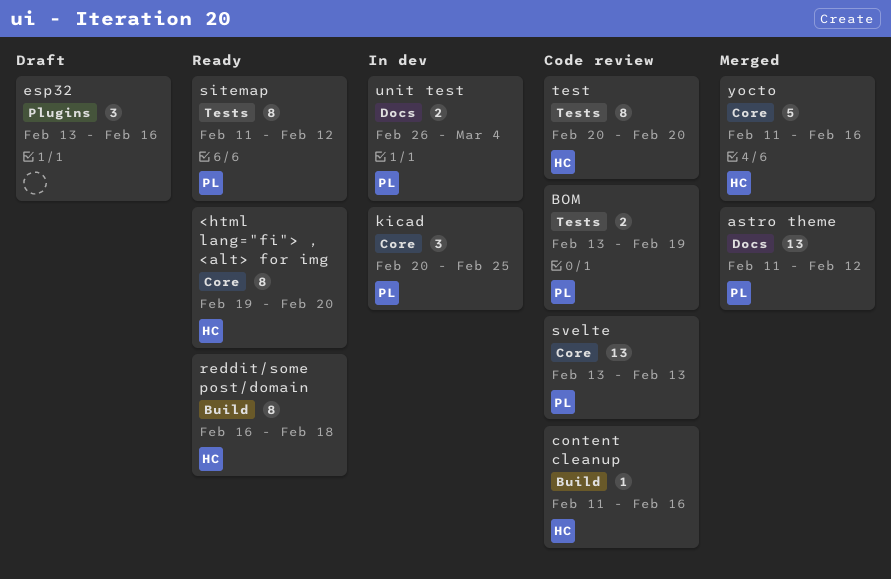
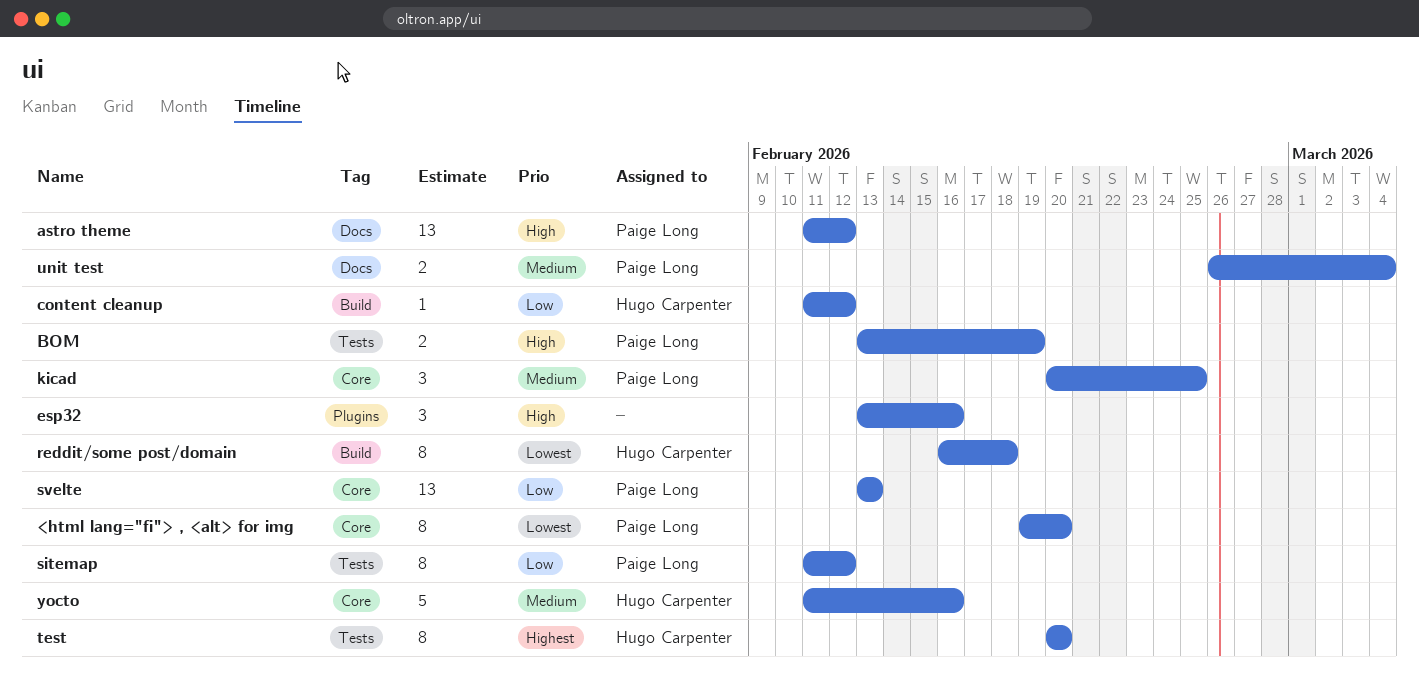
<html lang="fi"> , <alt> for img, owner: Hugo Carpenter -> Paige Long
content cleanup, due: Feb 16 -> Feb 12

